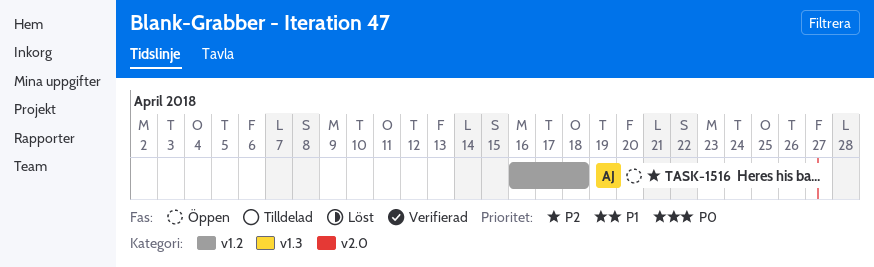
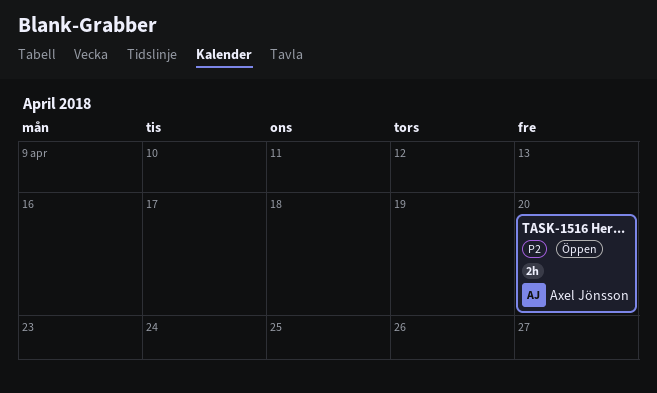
TASK-1516, due: Apr 18 -> Apr 20

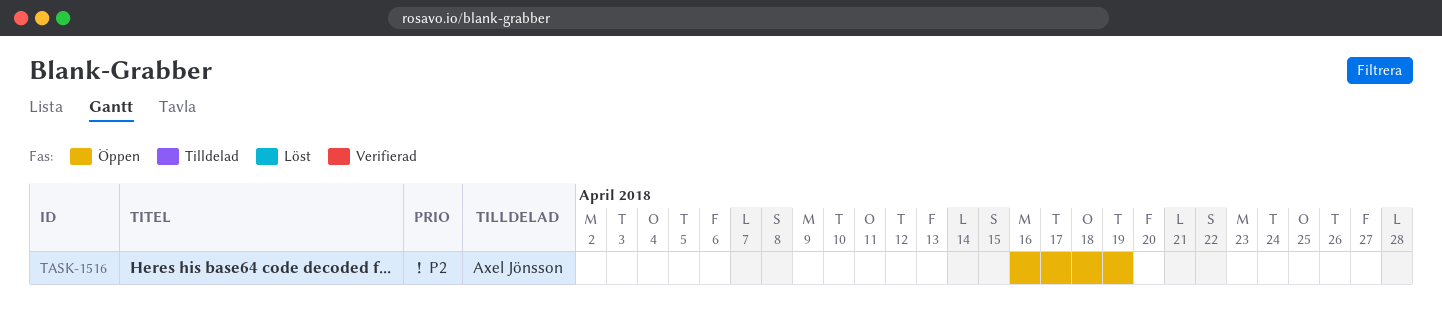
TASK-1516, due: Apr 20 -> Apr 19

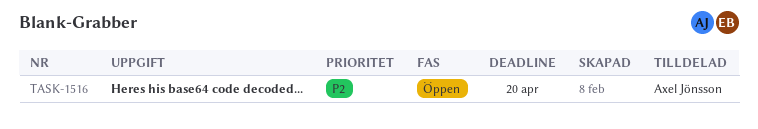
TASK-1516, due: Apr 19 -> Apr 20

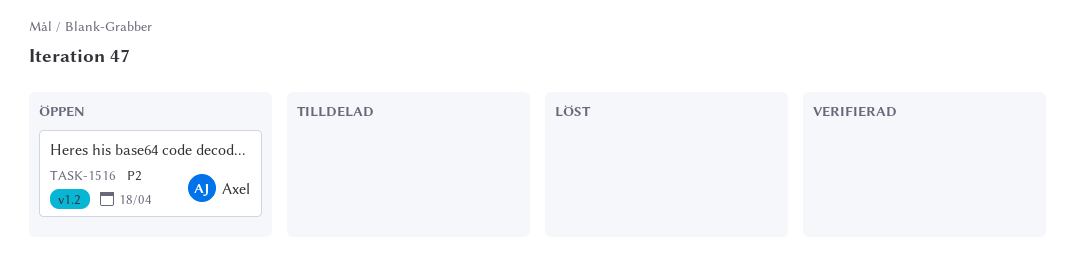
TASK-1516, due: Apr 20 -> Apr 18

